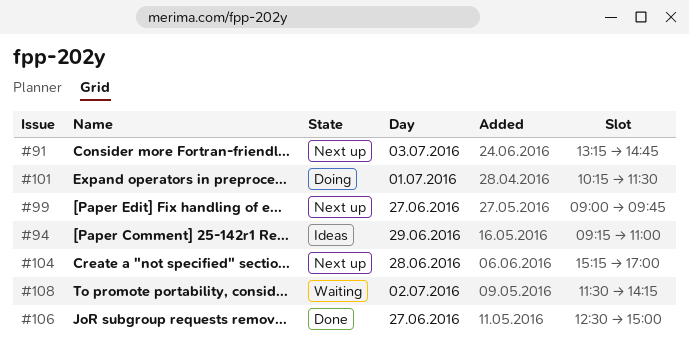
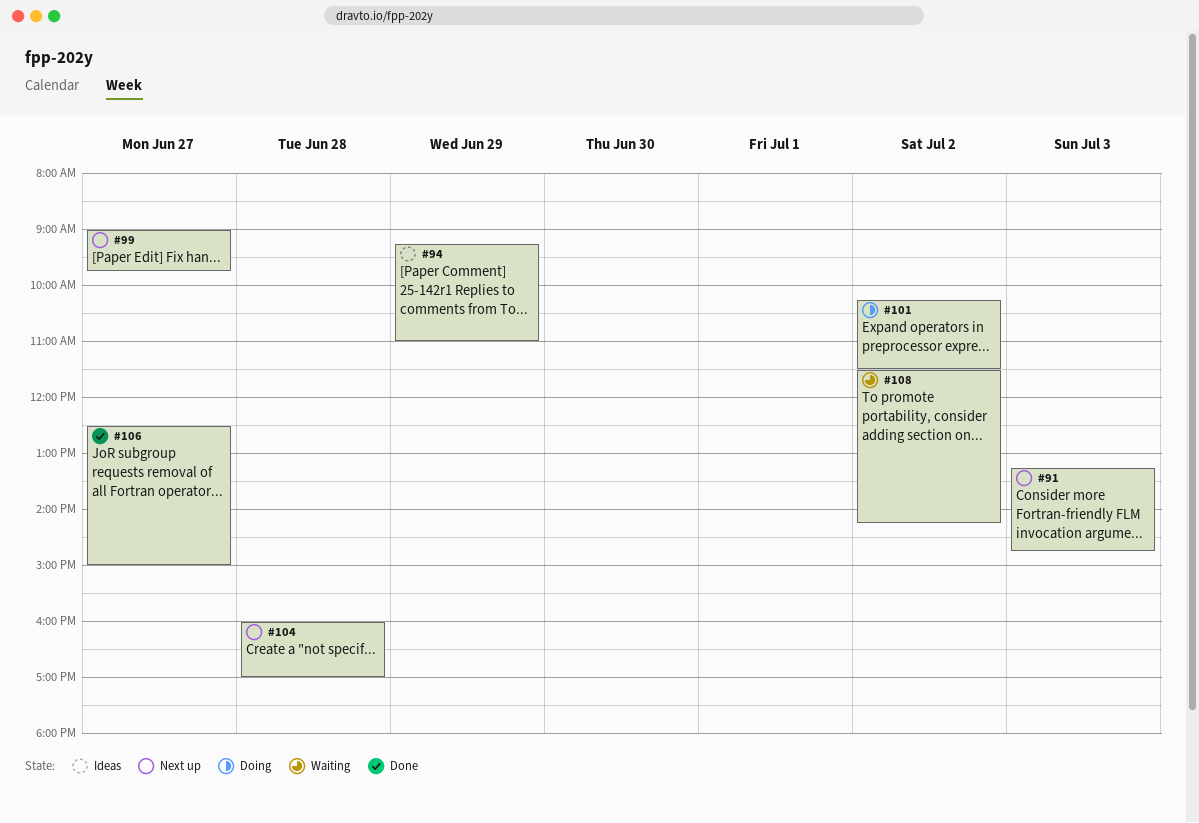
#101, day: Jul 1 -> Jul 2
#104, begins: 15:15 -> 16:00

